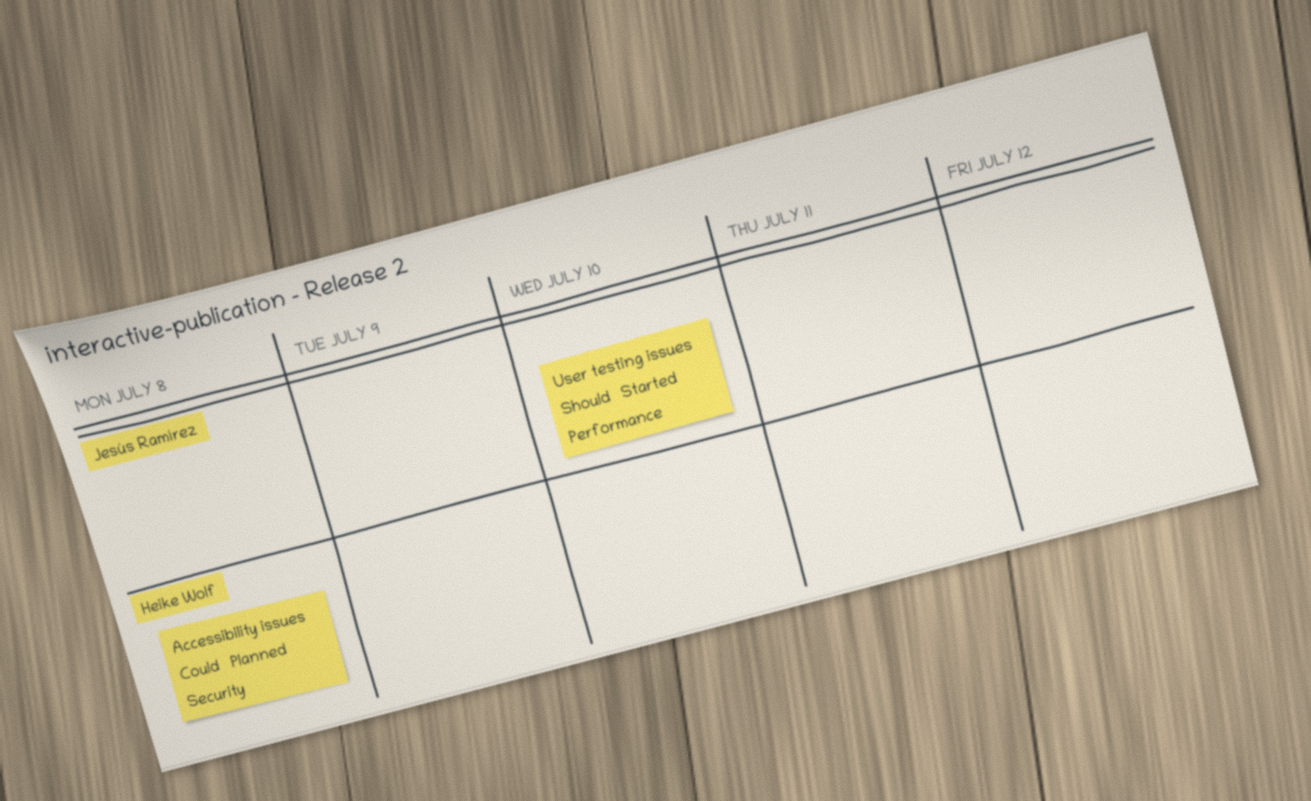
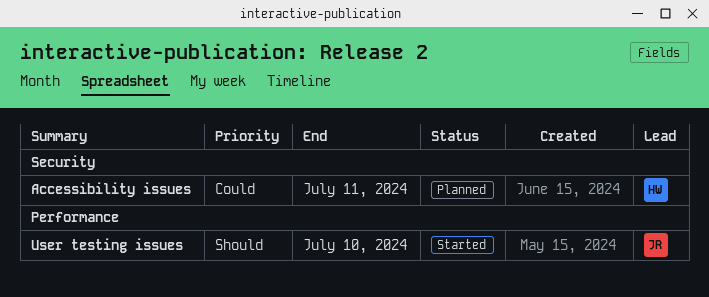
Accessibility issues, due: Jul 8 -> Jul 11

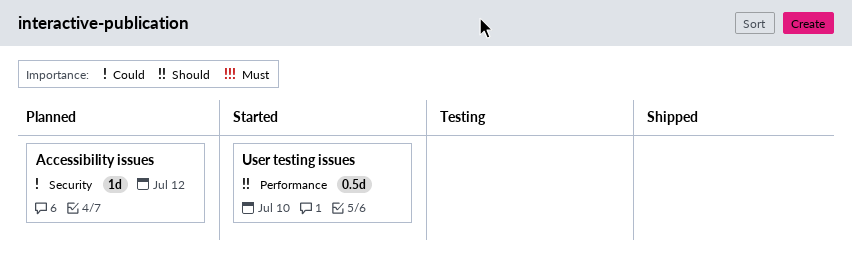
Accessibility issues, due: Jul 11 -> Jul 12

